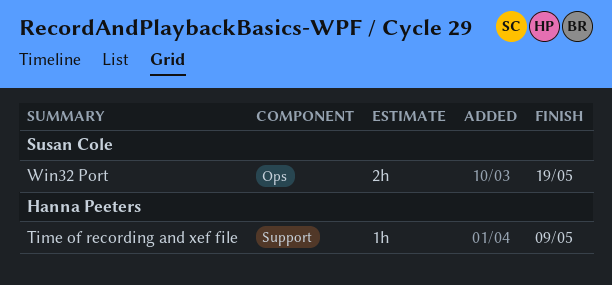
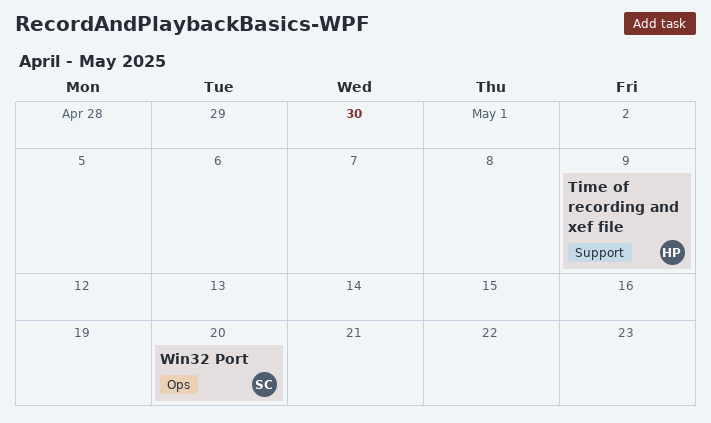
Win32 Port, due: May 19 -> May 20

